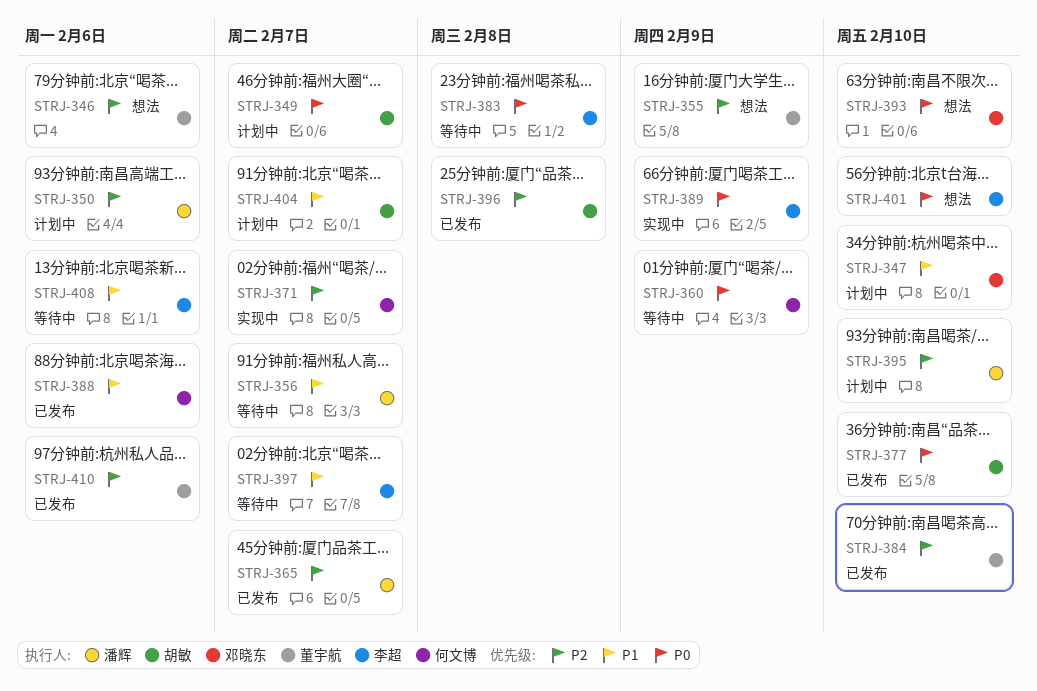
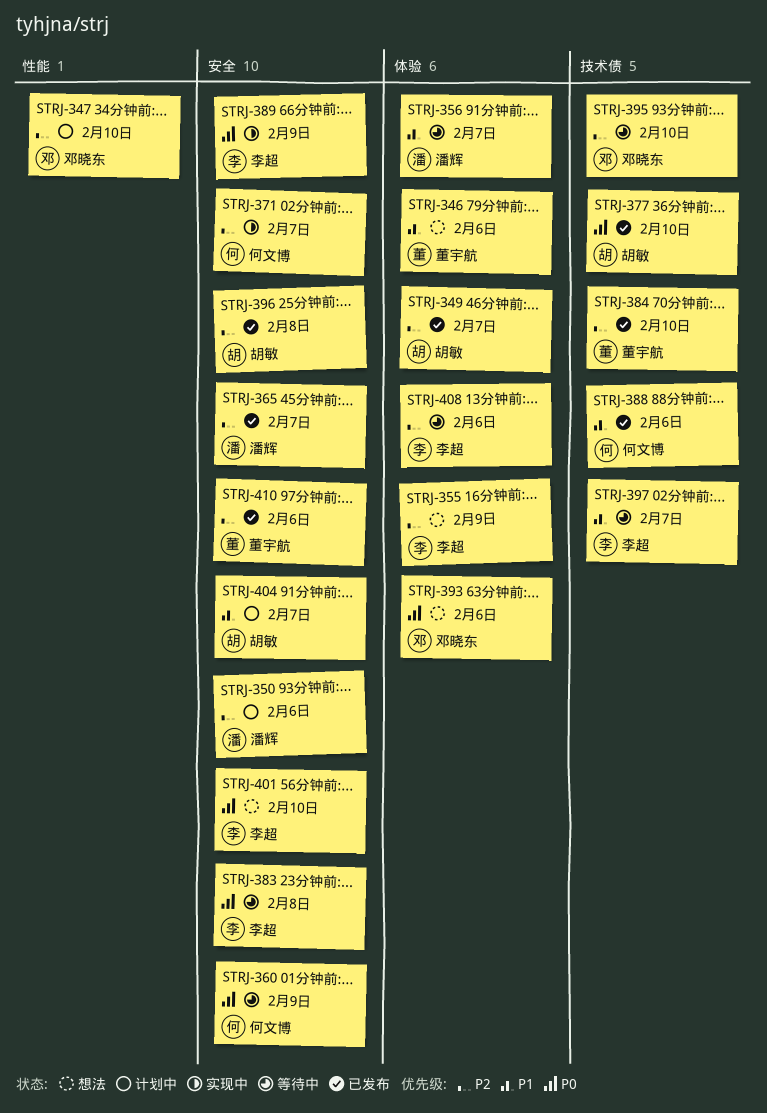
STRJ-346, priority: P2 -> P1
STRJ-347, priority: P1 -> P2
STRJ-349, status: 计划中 -> 已发布
STRJ-349, priority: P0 -> P2
STRJ-355, owner: 董宇航 -> 李超
STRJ-393, due: Feb 10 -> Feb 6
STRJ-395, status: 计划中 -> 等待中
STRJ-395, owner: 潘辉 -> 邓晓东
STRJ-408, priority: P1 -> P2

